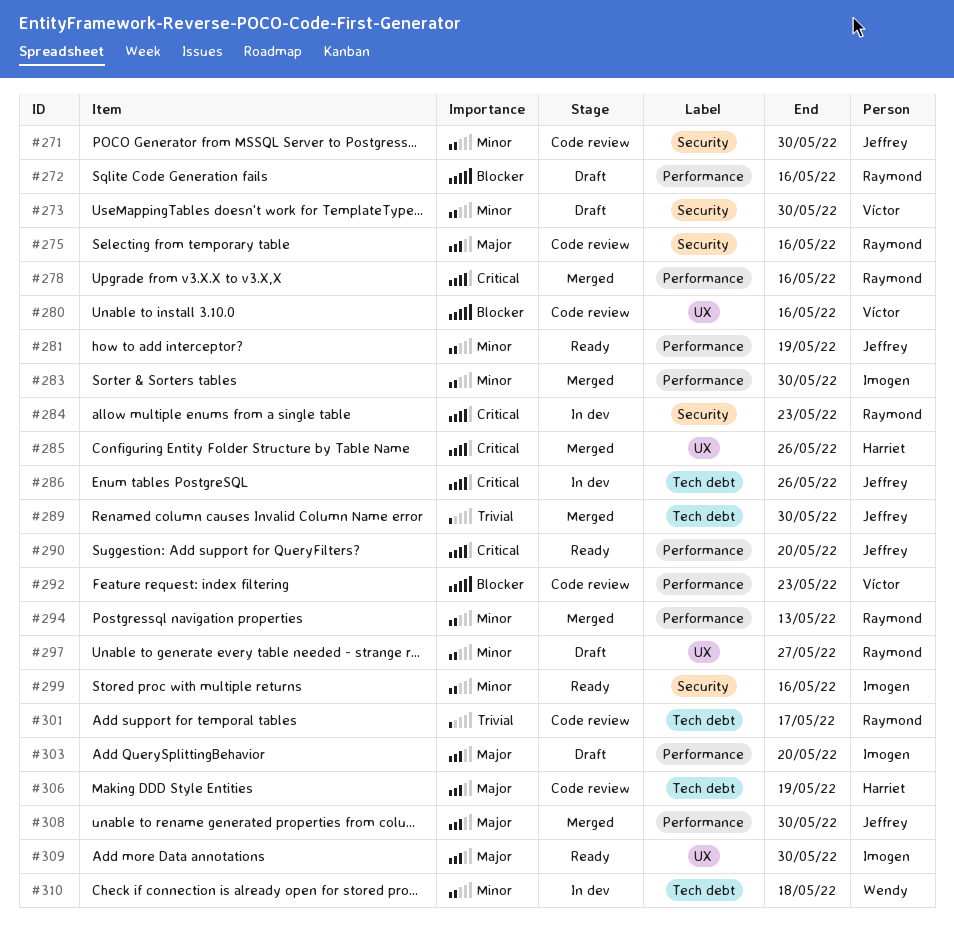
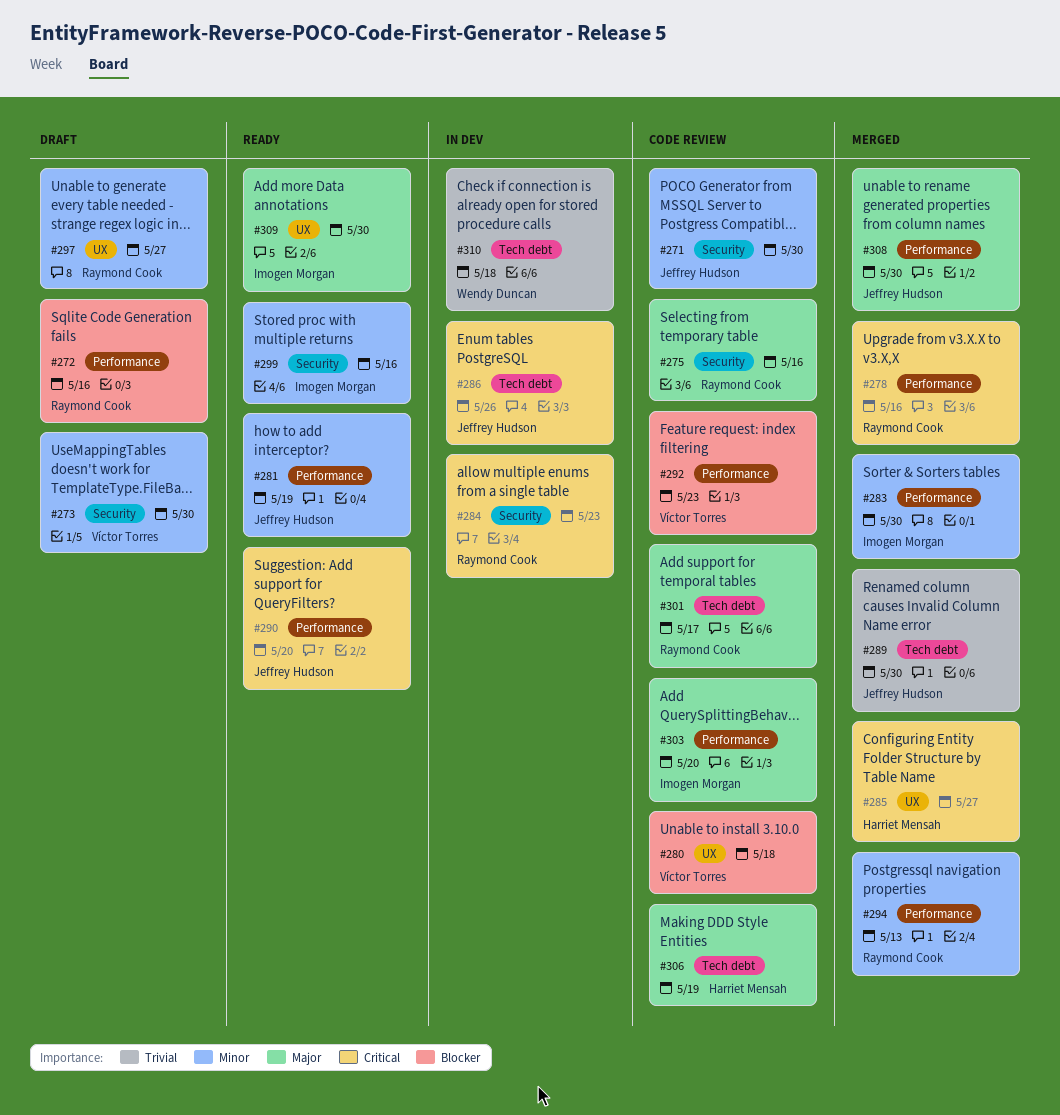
#280, due: May 16 -> May 18
#285, due: May 26 -> May 27
#301, priority: Trivial -> Major
#303, status: Draft -> Code review
#310, priority: Minor -> Trivial

